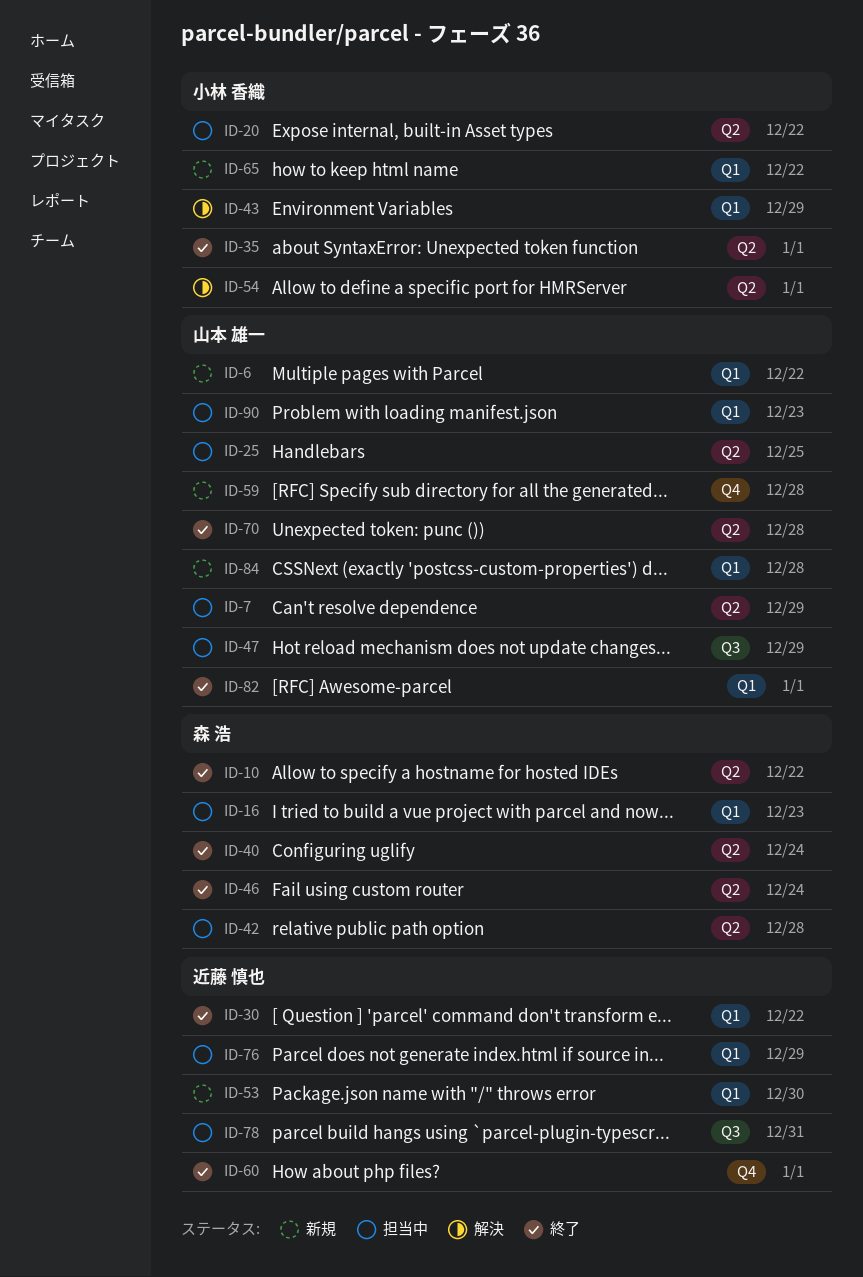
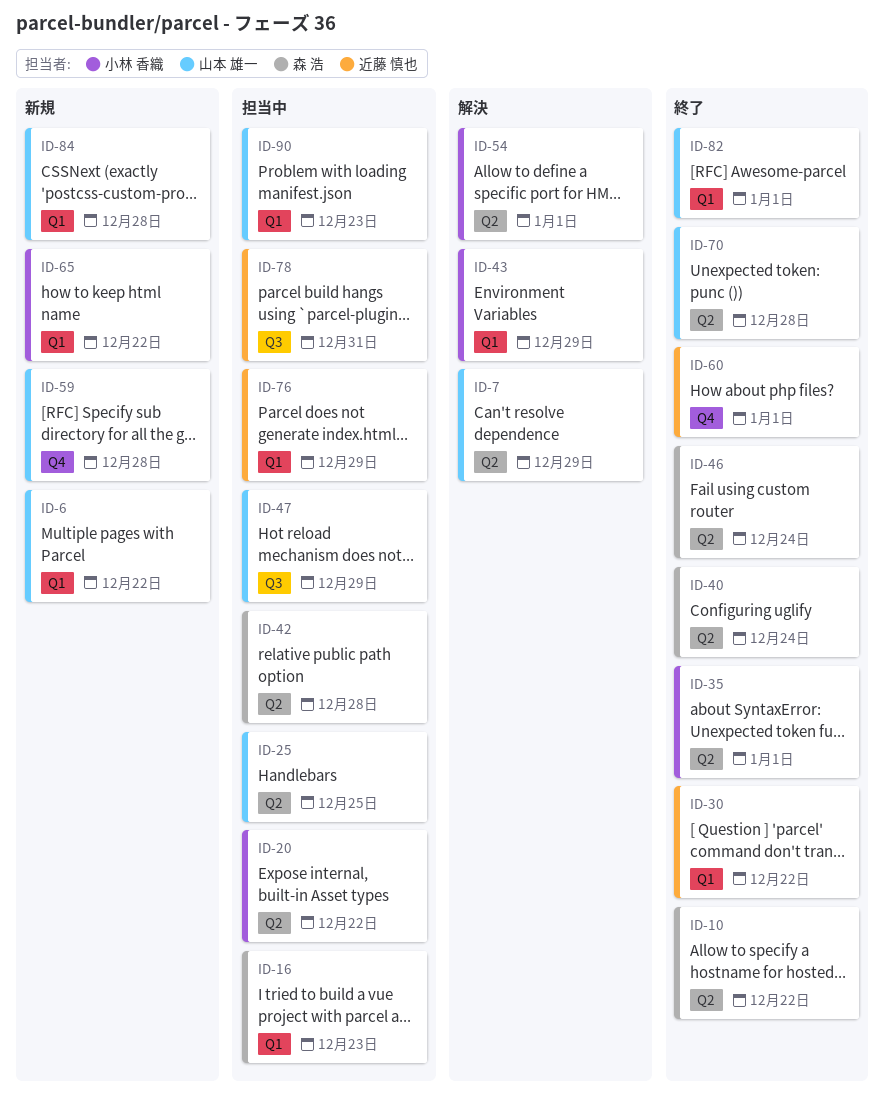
ID-7, status: 担当中 -> 解決
ID-53: present -> none

